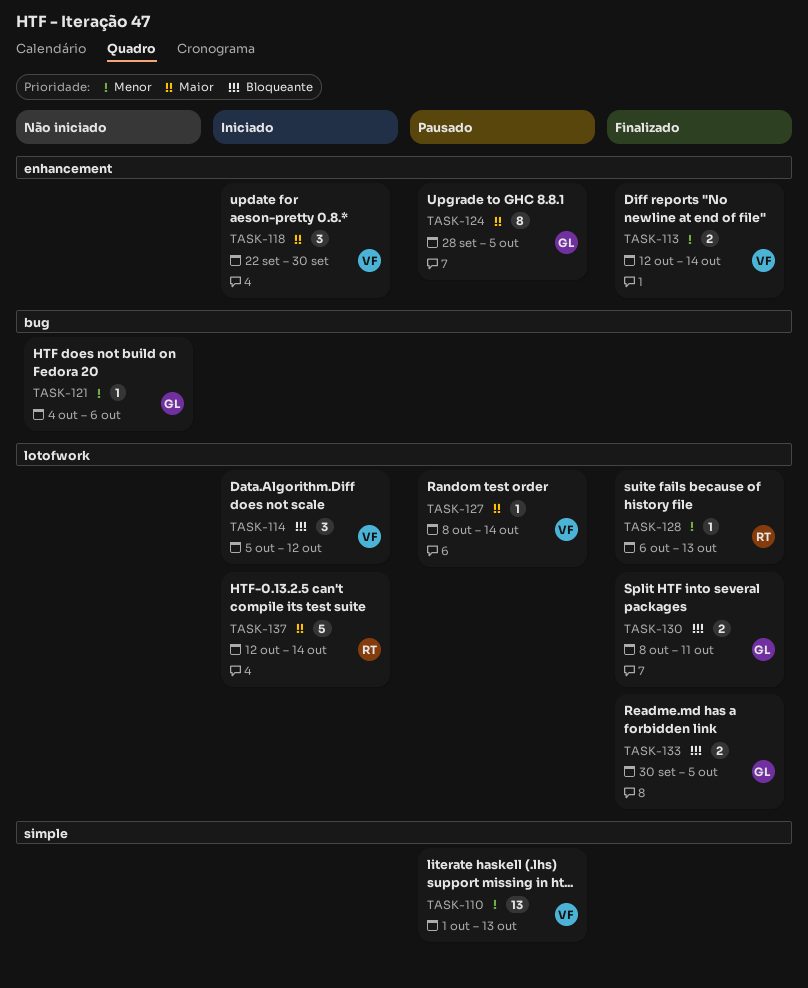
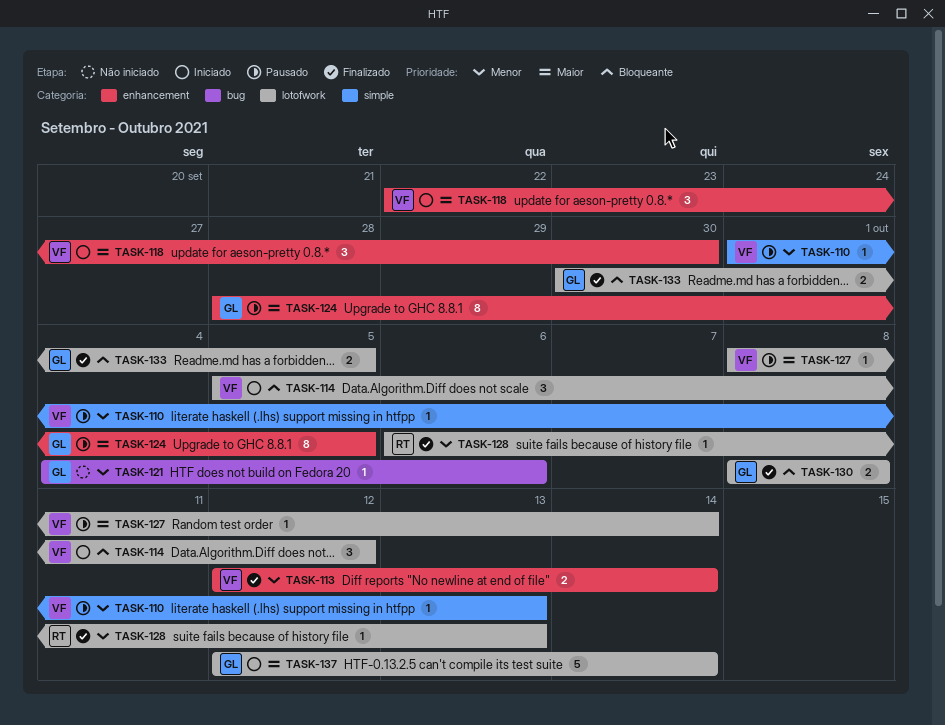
TASK-110, estimate: 13 -> 1
TASK-130, due: Oct 11 -> Oct 8
TASK-137, owner: RT -> GL

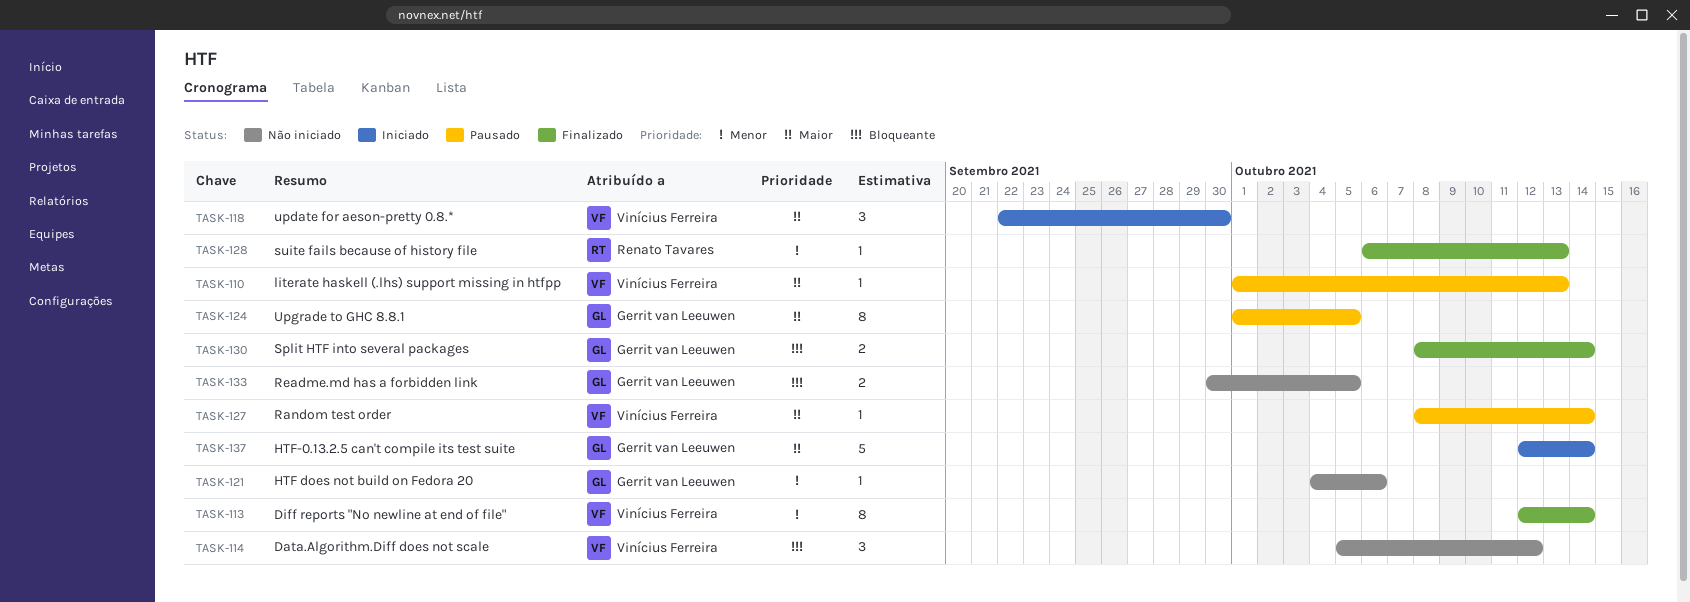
TASK-110, priority: Menor -> Maior
TASK-113, estimate: 2 -> 8
TASK-114, status: Iniciado -> Não iniciado
TASK-124, start: Sep 28 -> Oct 1
TASK-130, due: Oct 8 -> Oct 14
TASK-133, status: Finalizado -> Não iniciado

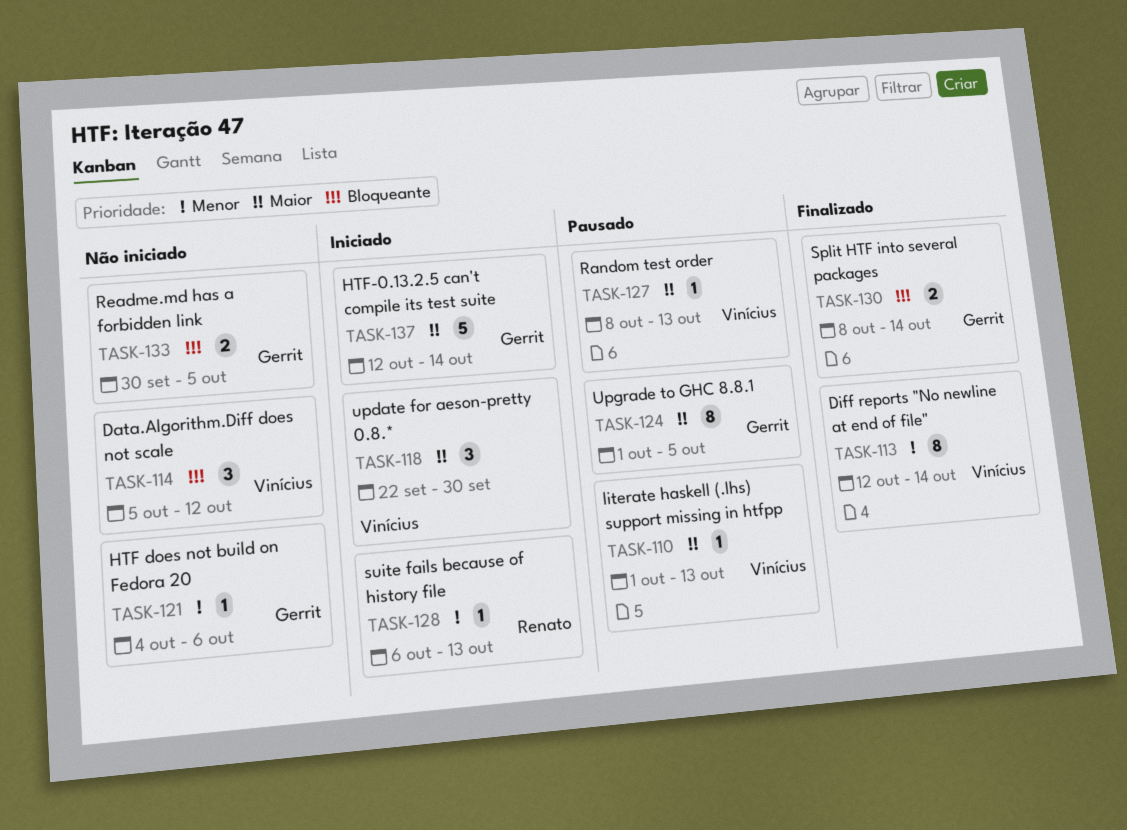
TASK-127, due: Oct 14 -> Oct 13
TASK-128, status: Finalizado -> Iniciado

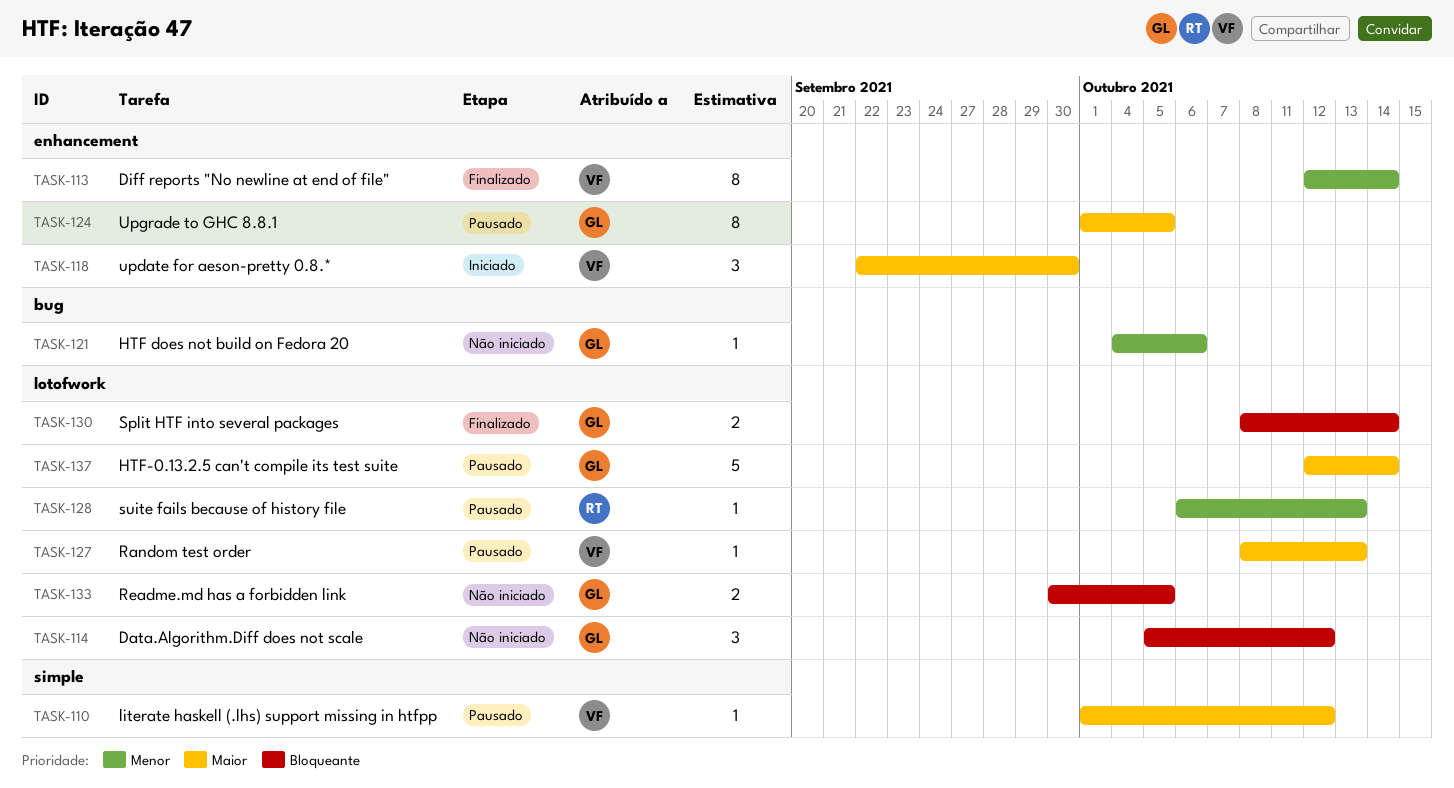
TASK-110, due: Oct 13 -> Oct 12
TASK-114, owner: Vinícius -> Gerrit
TASK-128, status: Iniciado -> Pausado
TASK-137, status: Iniciado -> Pausado

